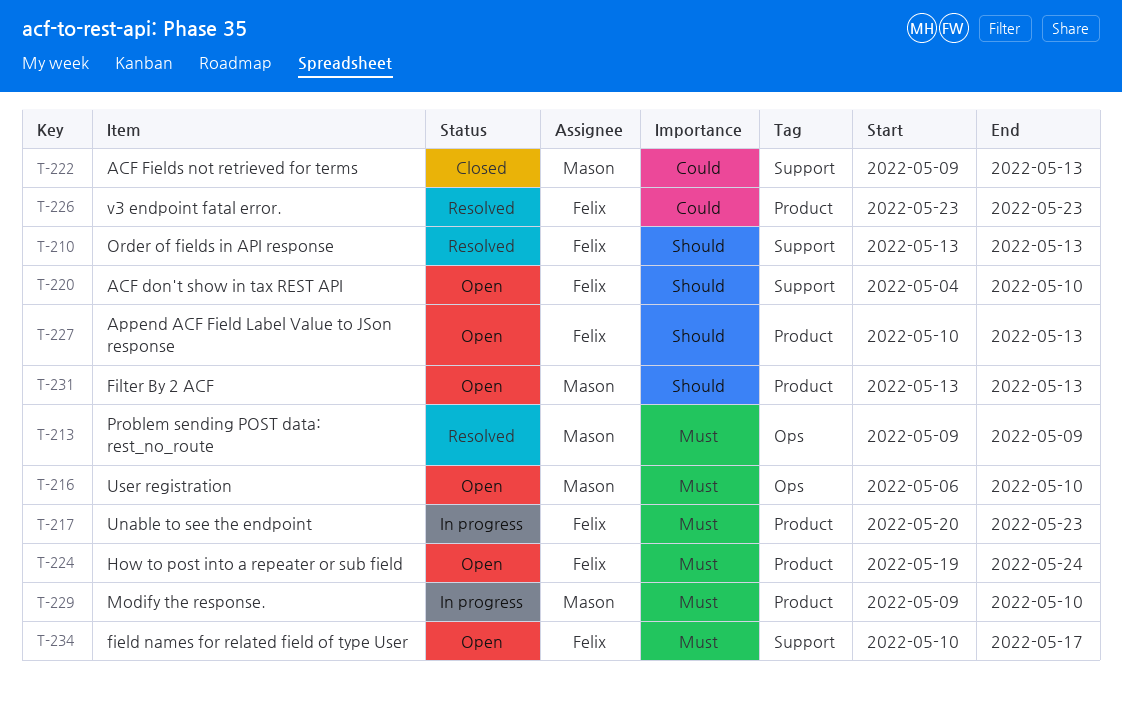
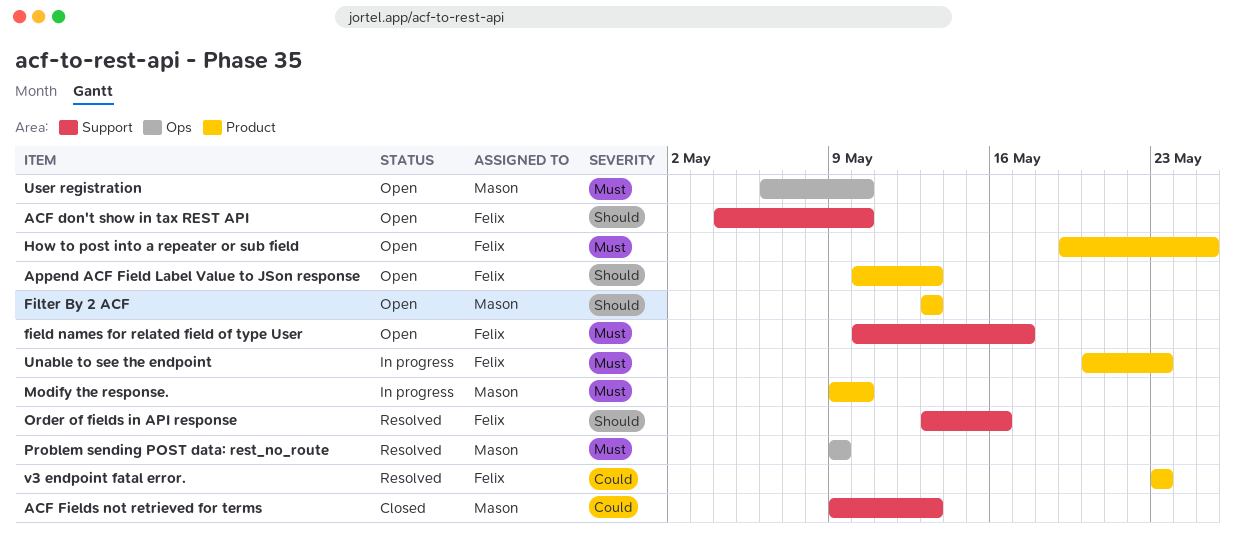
How to post into a repeater or sub field, due: May 24 -> May 25
Order of fields in API response, due: May 13 -> May 16

